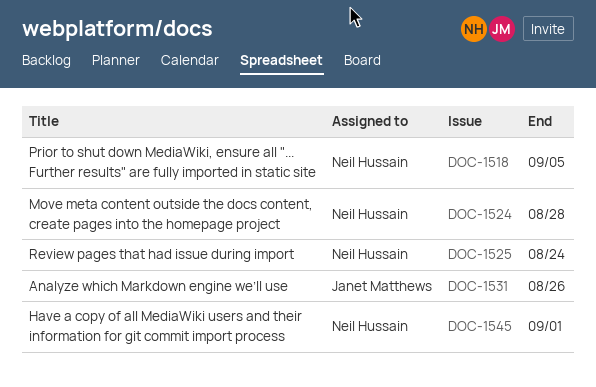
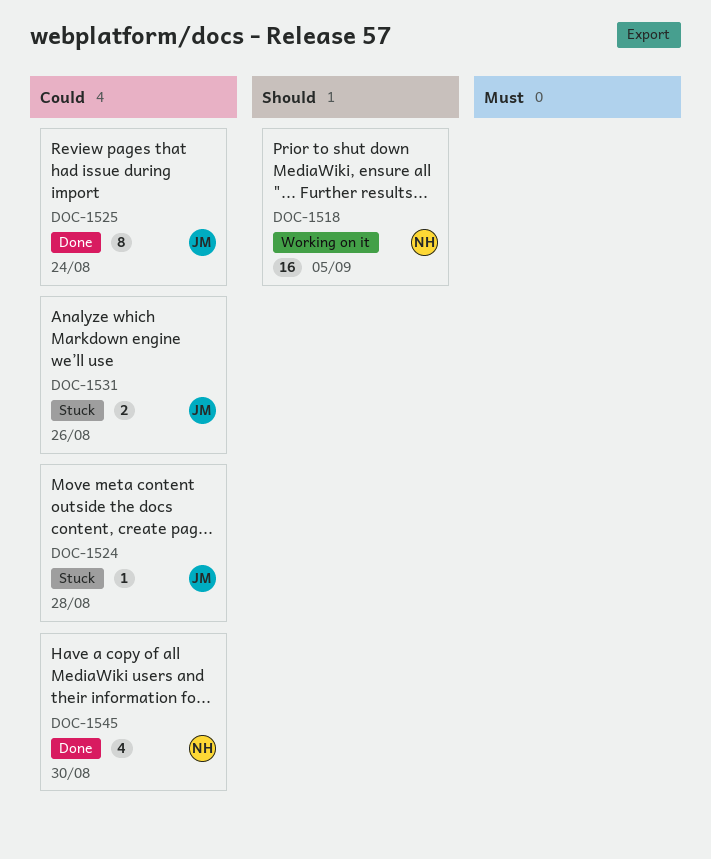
DOC-1524, owner: Neil Hussain -> Janet Matthews
DOC-1525, owner: Neil Hussain -> Janet Matthews
DOC-1545, due: Sep 1 -> Aug 30

